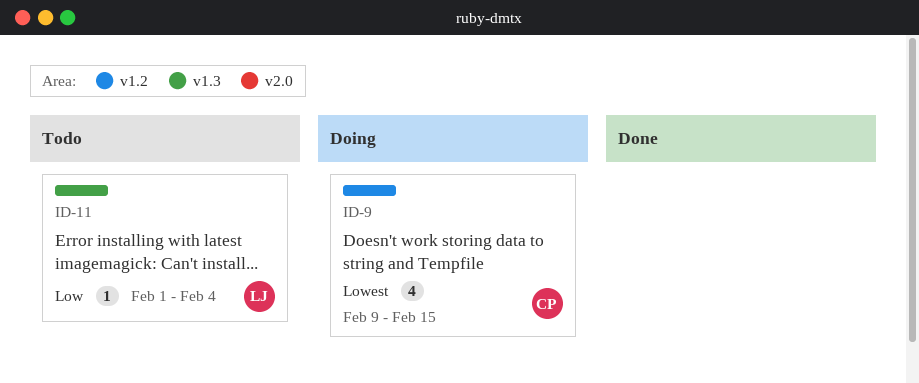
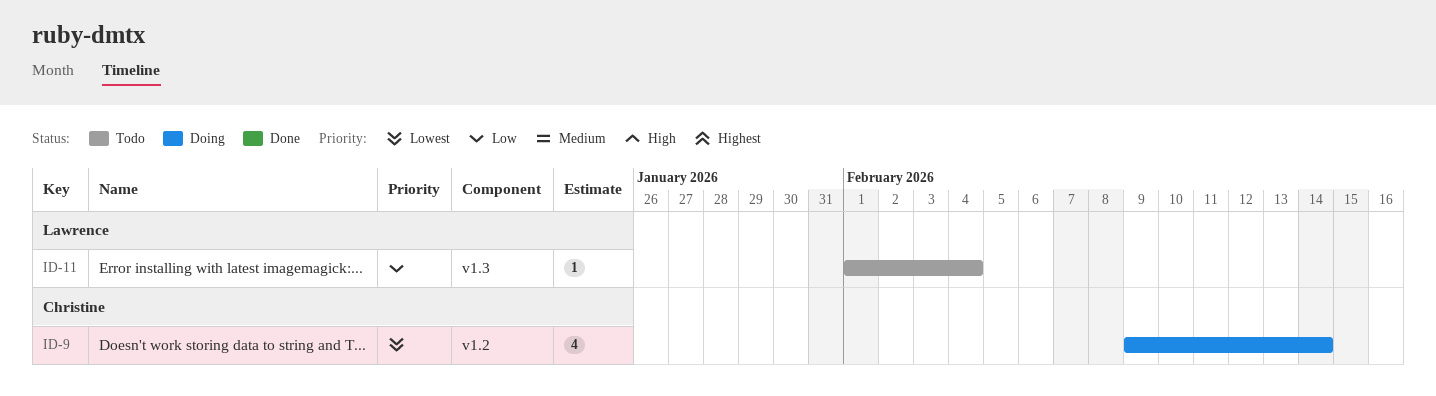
ID-9, due: Feb 15 -> Feb 14

